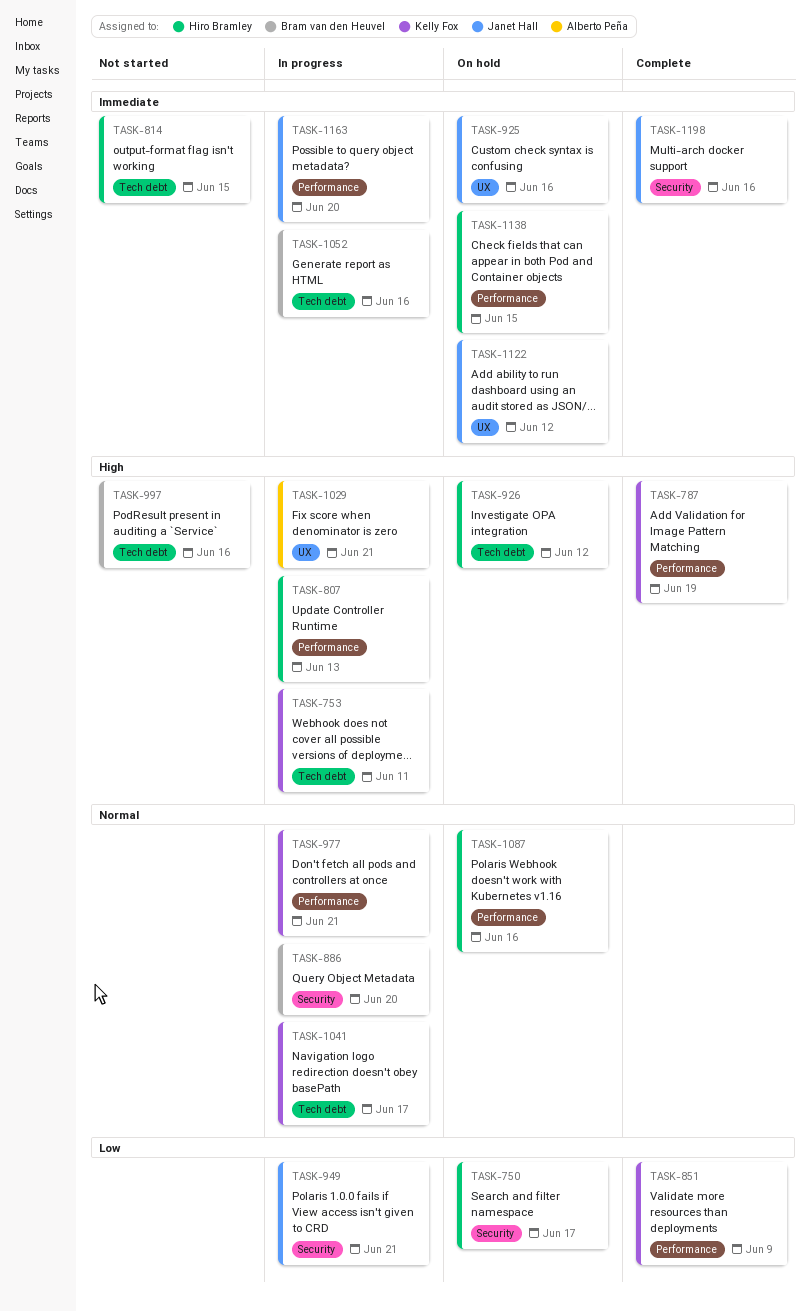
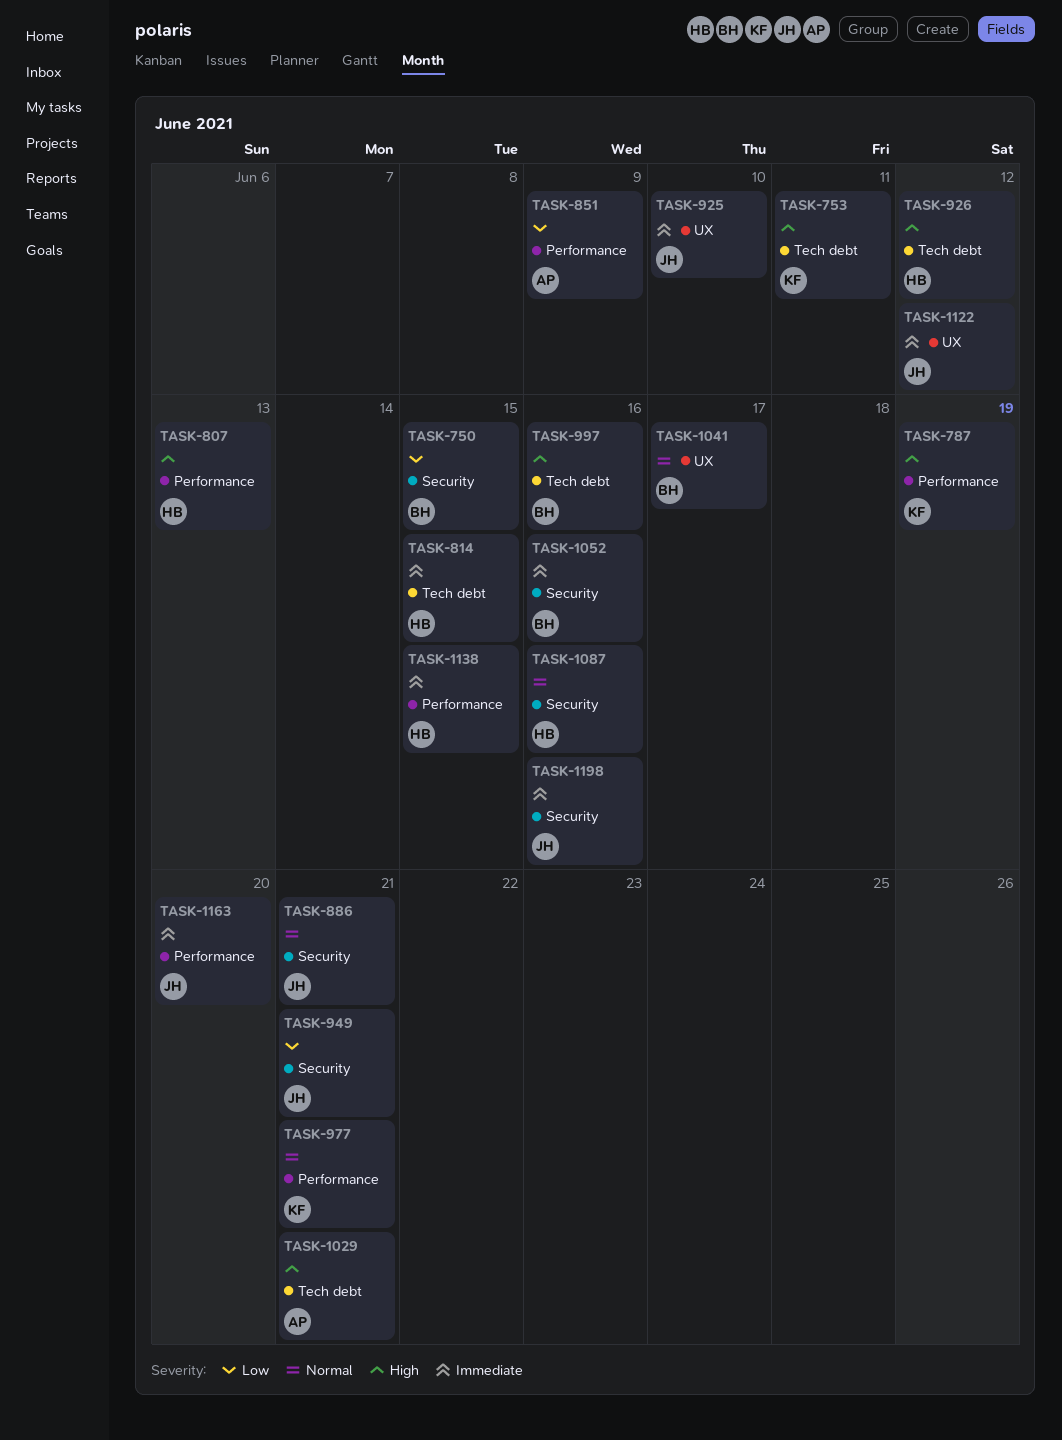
TASK-750, owner: Hiro Bramley -> Bram van den Heuvel
TASK-750, due: Jun 17 -> Jun 15
TASK-851, owner: Kelly Fox -> Alberto Peña
TASK-886, owner: Bram van den Heuvel -> Janet Hall
TASK-886, due: Jun 20 -> Jun 21
TASK-925, due: Jun 16 -> Jun 10
TASK-1029, label: UX -> Tech debt
TASK-1041, owner: Kelly Fox -> Bram van den Heuvel
TASK-1041, label: Tech debt -> UX
TASK-1052, label: Tech debt -> Security
TASK-1087, label: Performance -> Security

